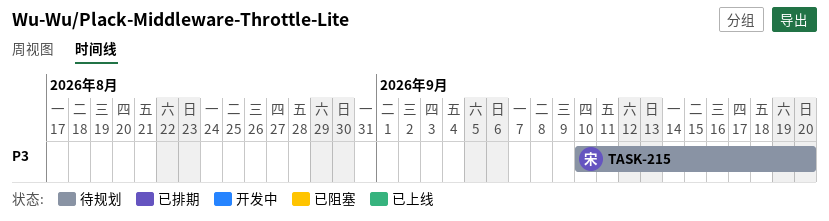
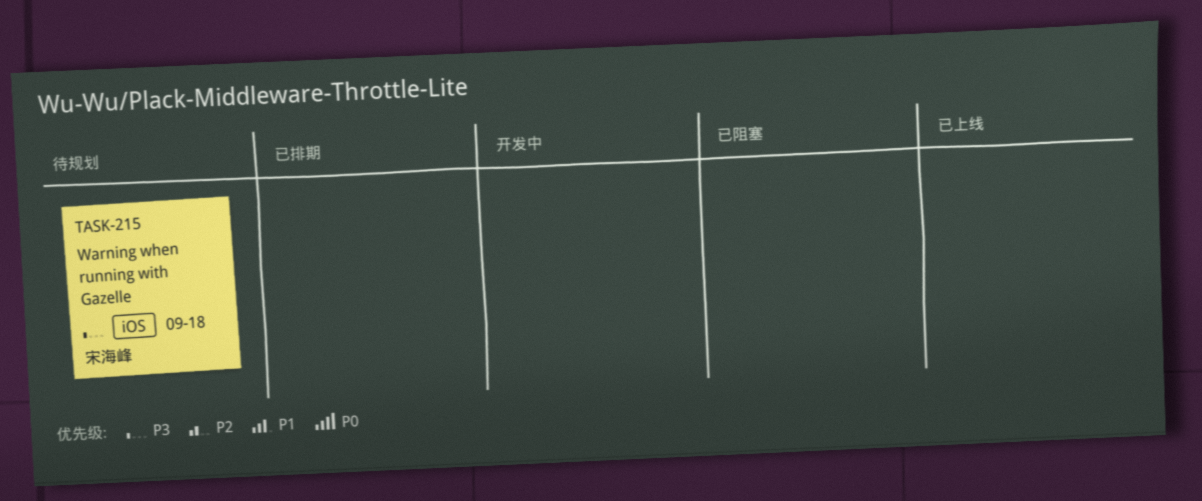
TASK-215, due: Sep 20 -> Sep 18

